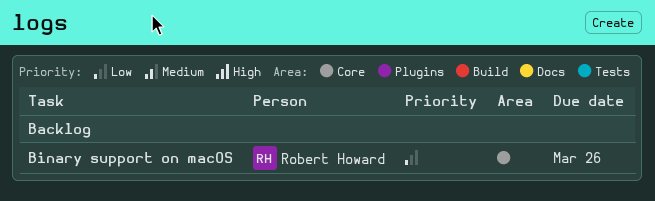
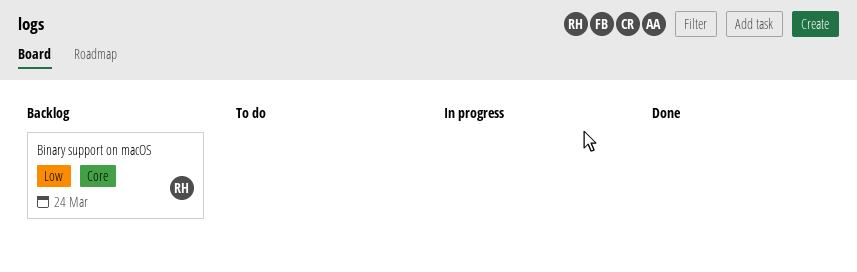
Binary support on macOS, due: Mar 26 -> Mar 24

